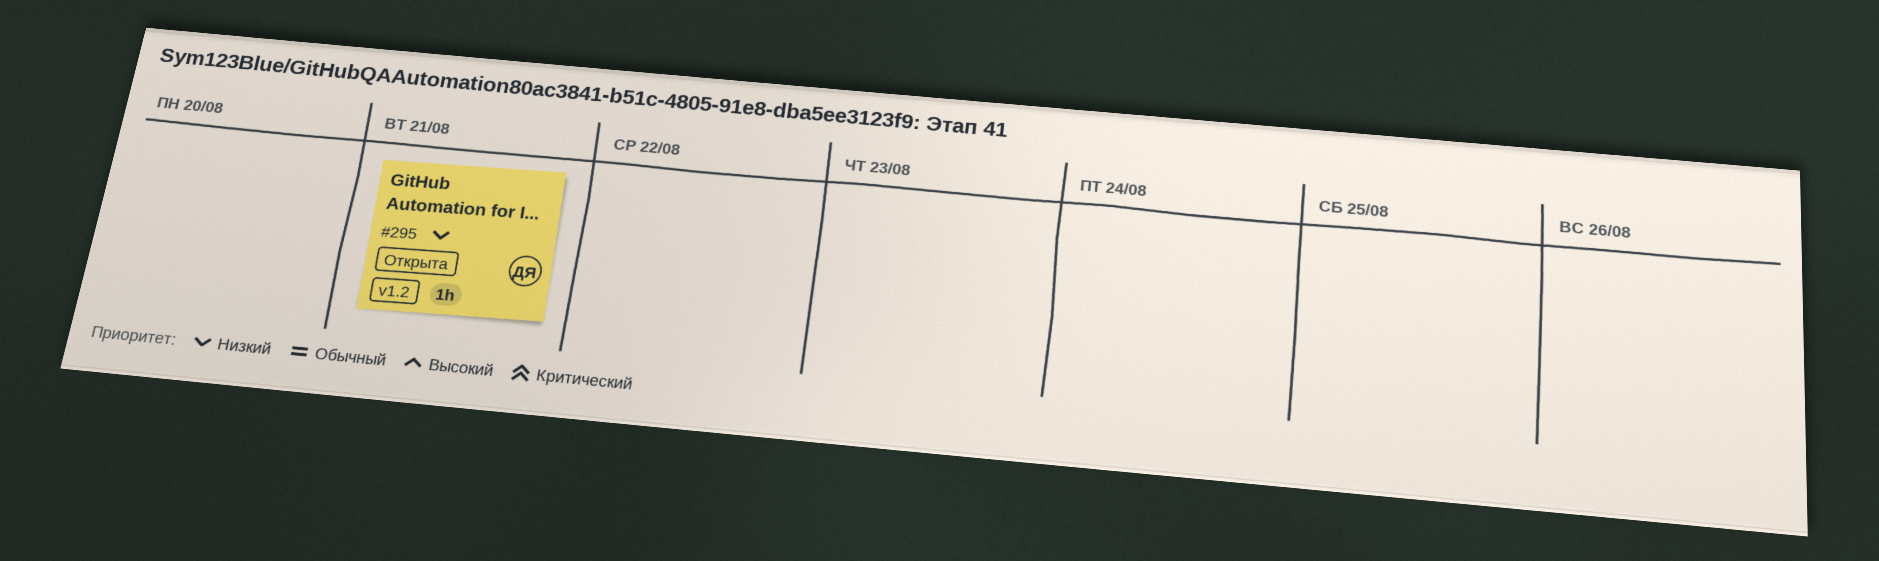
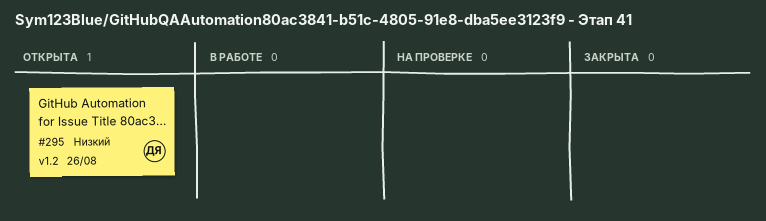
#295, due: Aug 21 -> Aug 26

